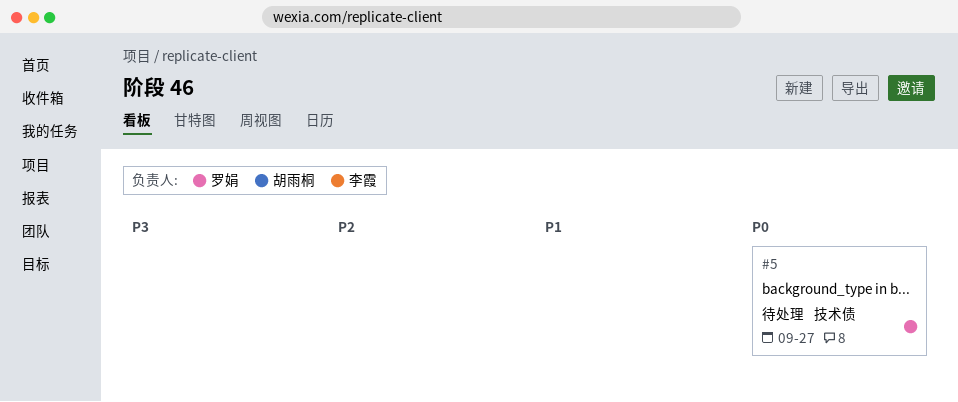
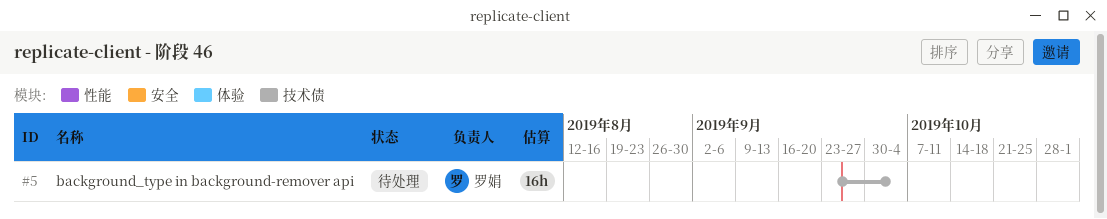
#5, due: Sep 27 -> Oct 4

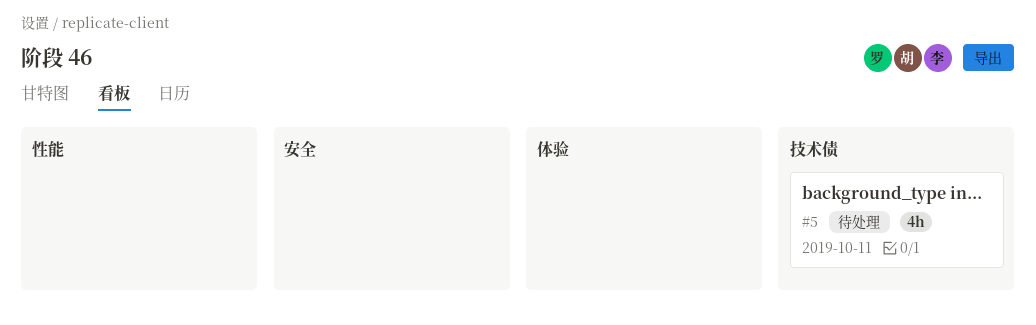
#5, estimate: 16h -> 4h
#5, due: Oct 4 -> Oct 11

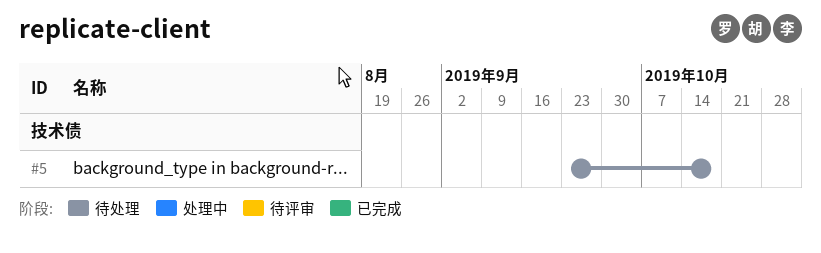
#5, due: Oct 11 -> Oct 18

